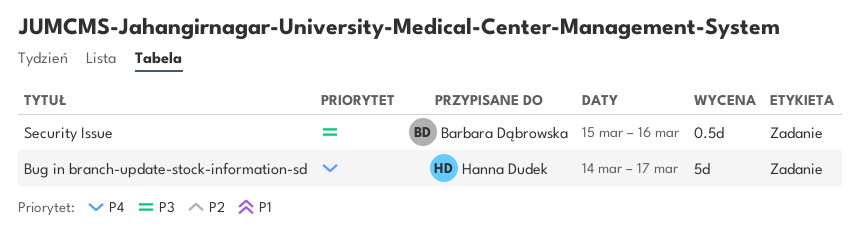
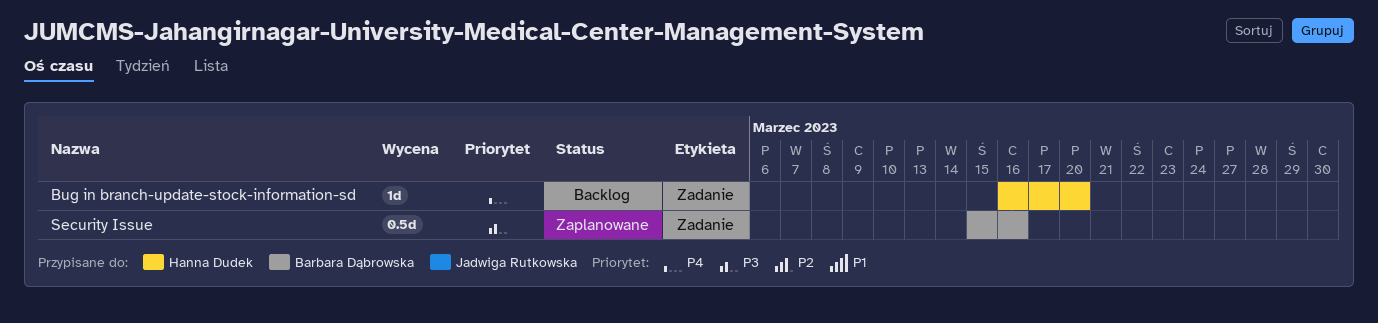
Bug in branch-update-stock-information-sd, estimate: 5d -> 1d
Bug in branch-update-stock-information-sd, start: Mar 14 -> Mar 16
Bug in branch-update-stock-information-sd, due: Mar 17 -> Mar 20

